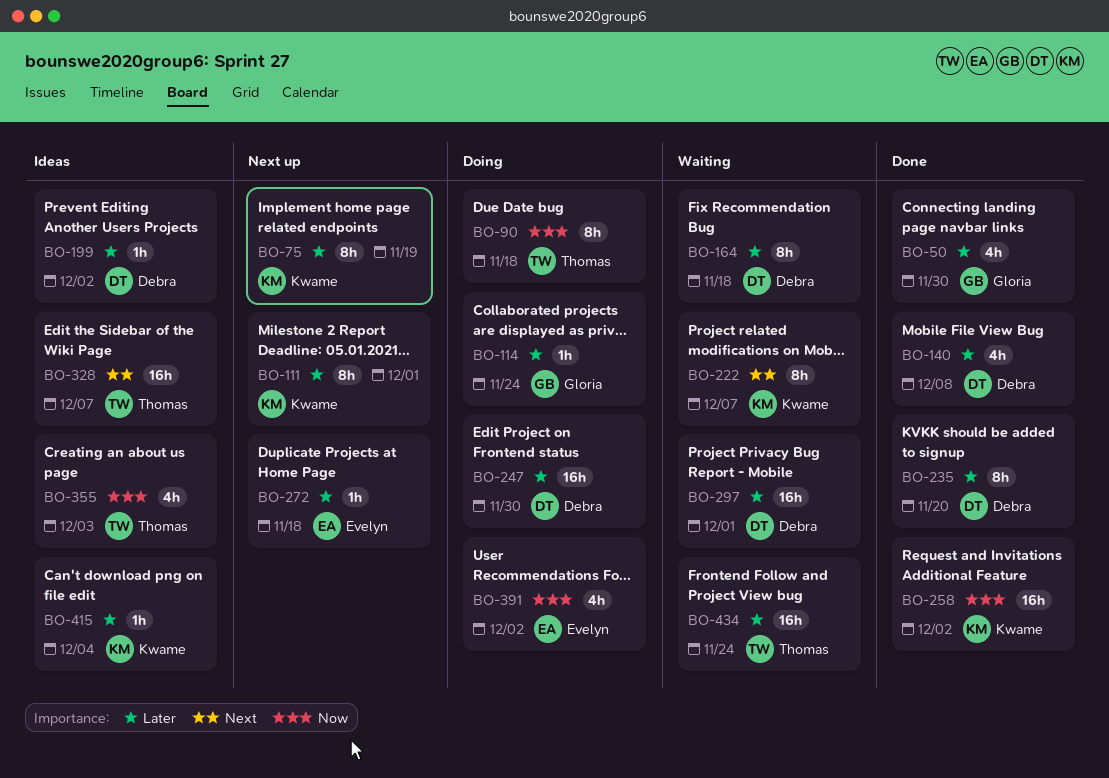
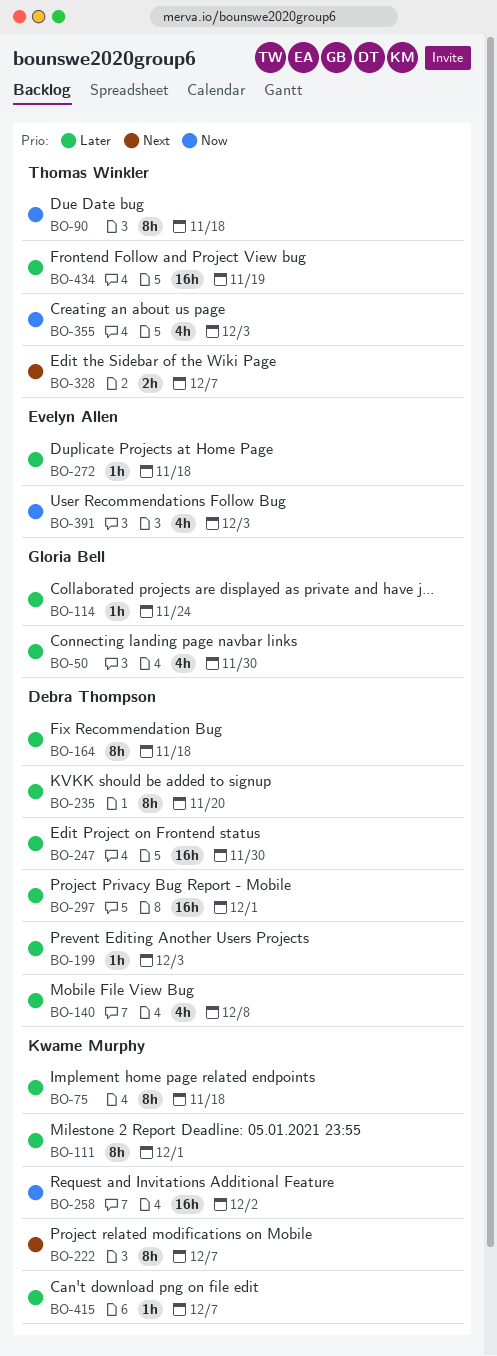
BO-75, due: Nov 19 -> Nov 18
BO-199, due: Dec 2 -> Dec 3
BO-328, estimate: 16h -> 2h
BO-391, due: Dec 2 -> Dec 3
BO-415, due: Dec 4 -> Dec 7
BO-434, due: Nov 24 -> Nov 19

